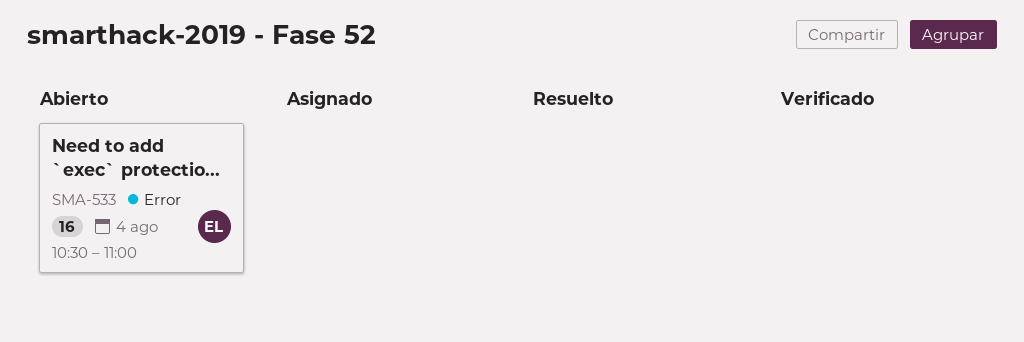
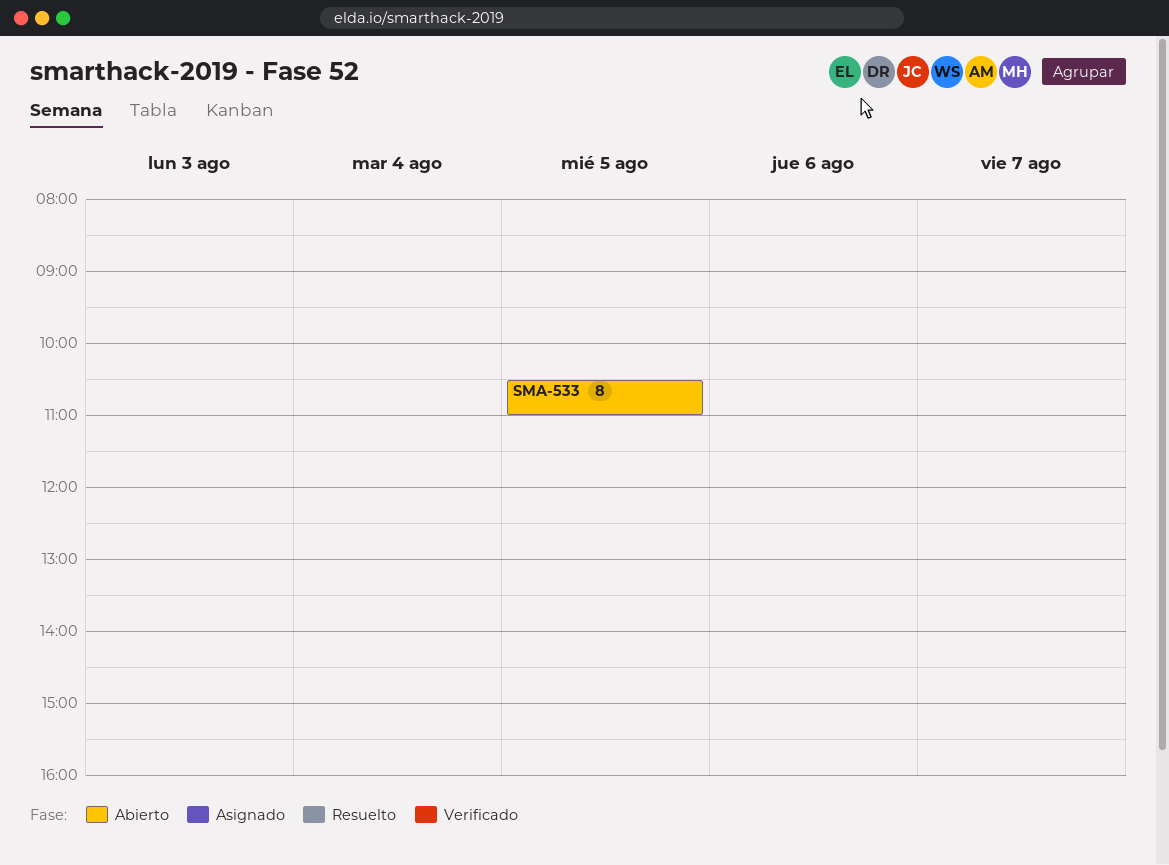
SMA-533, estimate: 16 -> 8
SMA-533, day: Aug 4 -> Aug 5

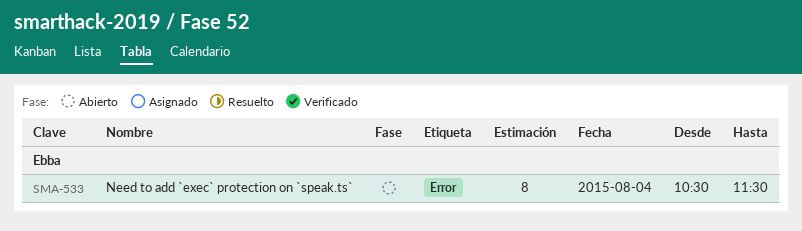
SMA-533, day: Aug 5 -> Aug 4
SMA-533, ends: 11:00 -> 11:30

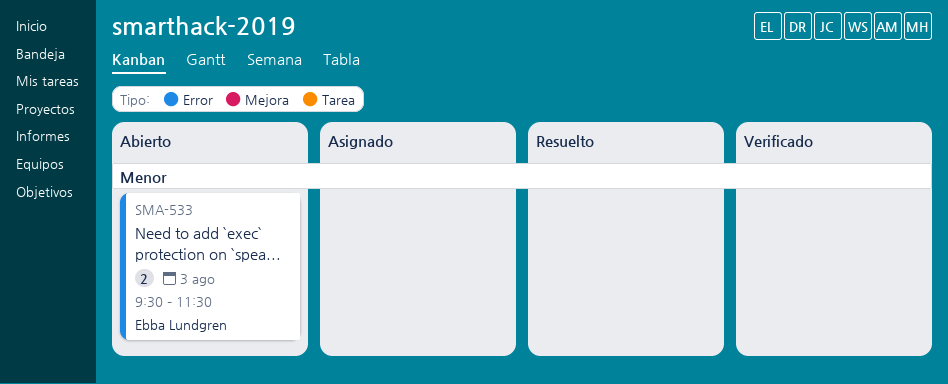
SMA-533, estimate: 8 -> 2
SMA-533, day: Aug 4 -> Aug 3
SMA-533, begins: 10:30 -> 09:30

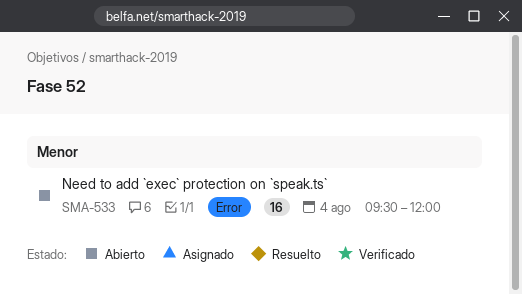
SMA-533, estimate: 2 -> 16
SMA-533, day: Aug 3 -> Aug 4
SMA-533, ends: 11:30 -> 12:00

